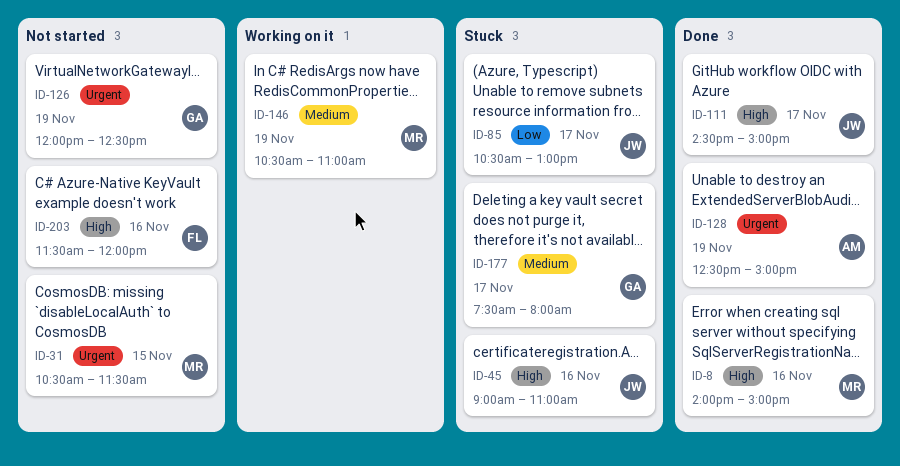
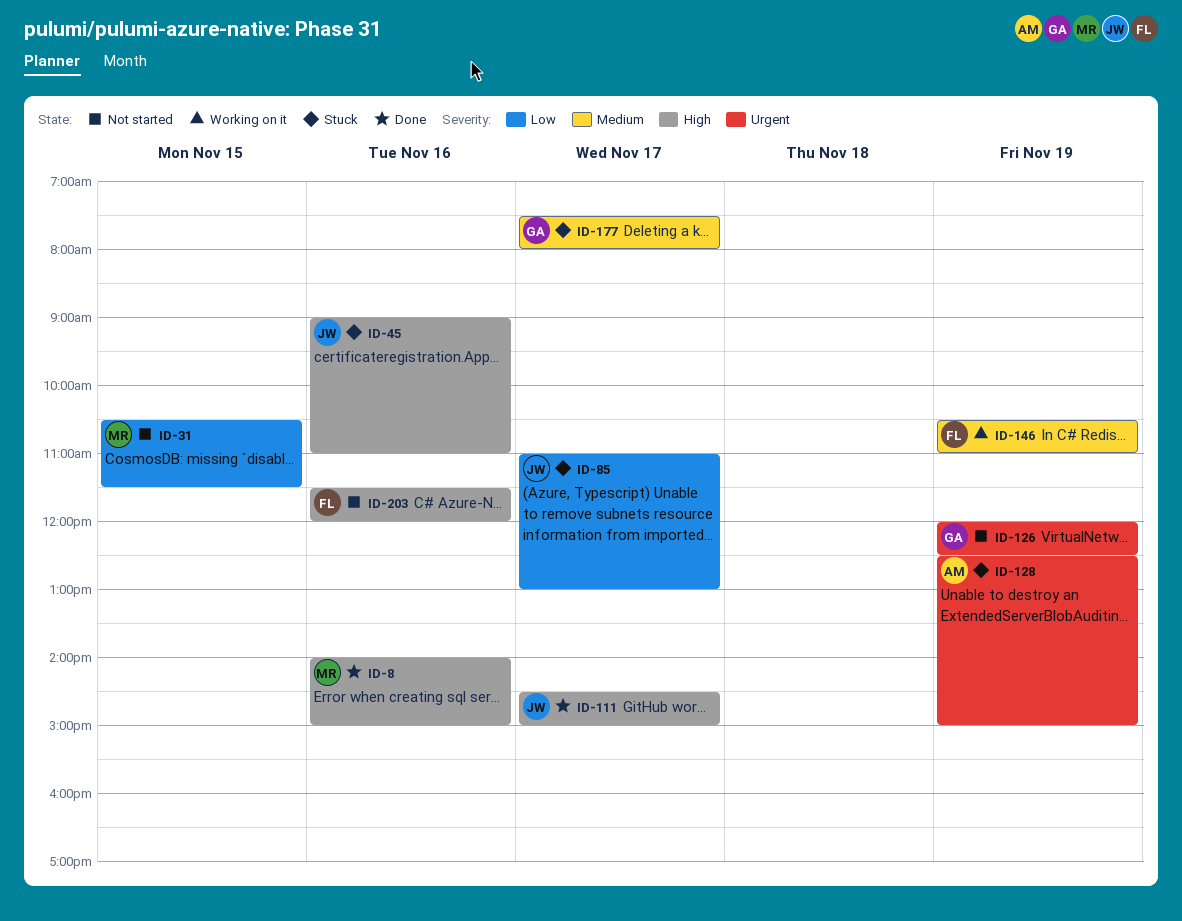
ID-31, priority: Urgent -> Low
ID-85, begins: 10:30 -> 11:00
ID-128, status: Done -> Stuck
ID-146, owner: MR -> FL

